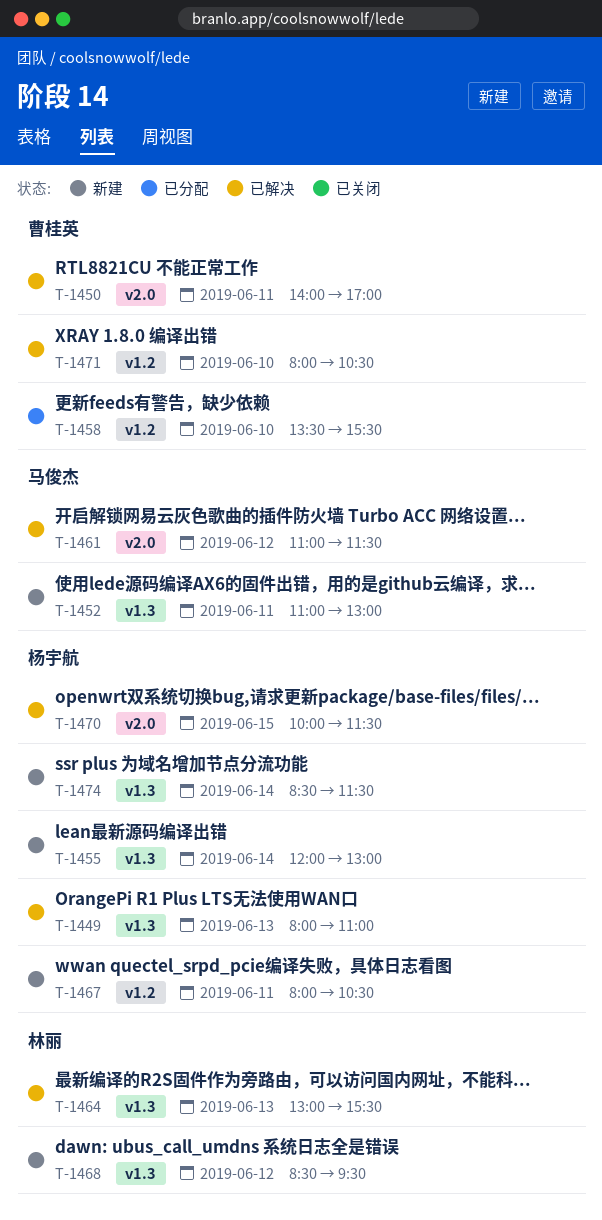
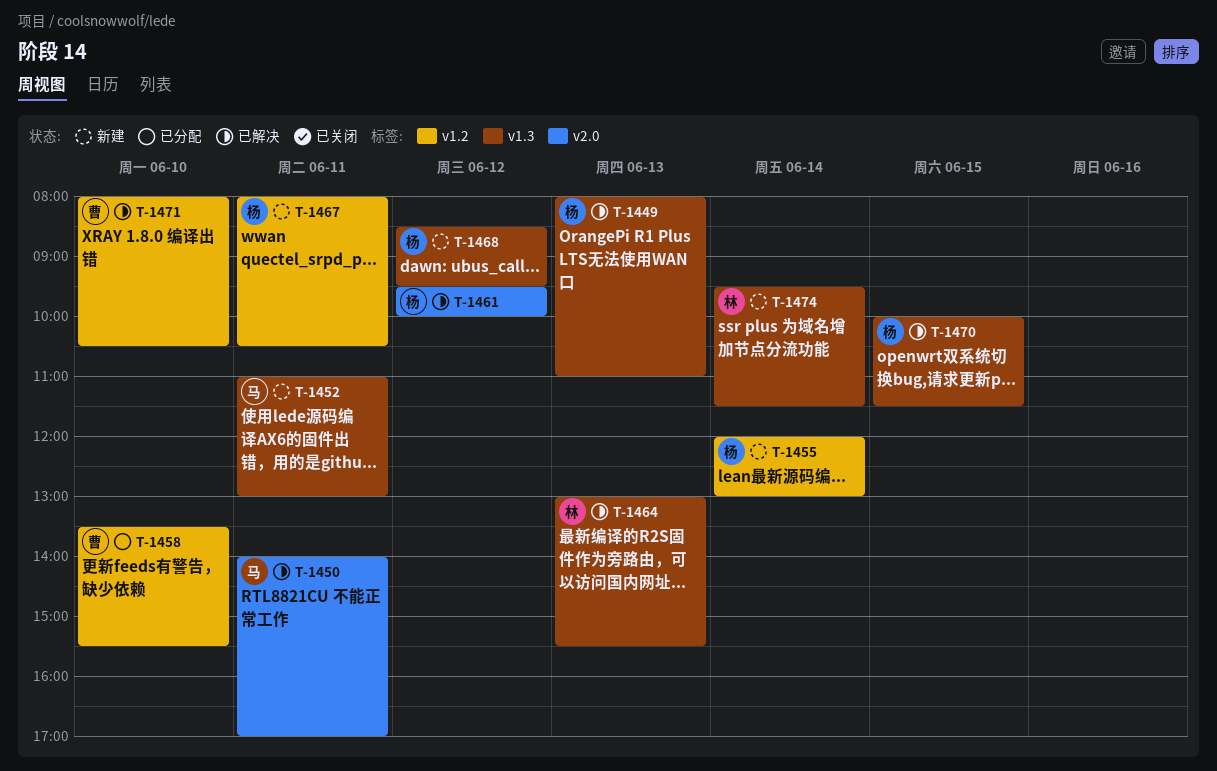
T-1450, owner: 曹桂英 -> 马俊杰
T-1455, label: v1.3 -> v1.2
T-1461, owner: 马俊杰 -> 杨宇航
T-1461, begins: 11:00 -> 09:30
T-1461, ends: 11:30 -> 10:00
T-1468, owner: 林丽 -> 杨宇航
T-1470, label: v2.0 -> v1.3
T-1474, owner: 杨宇航 -> 林丽
T-1474, begins: 08:30 -> 09:30

